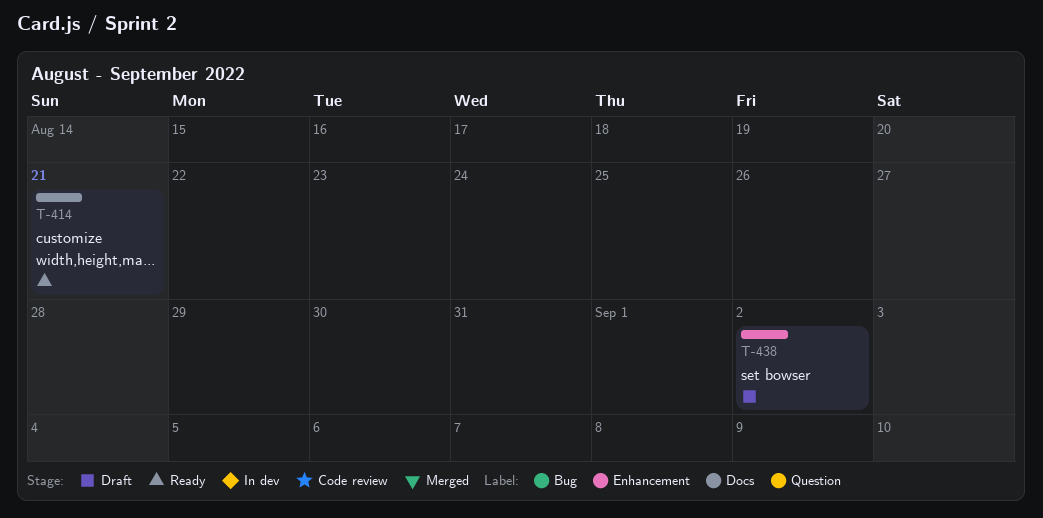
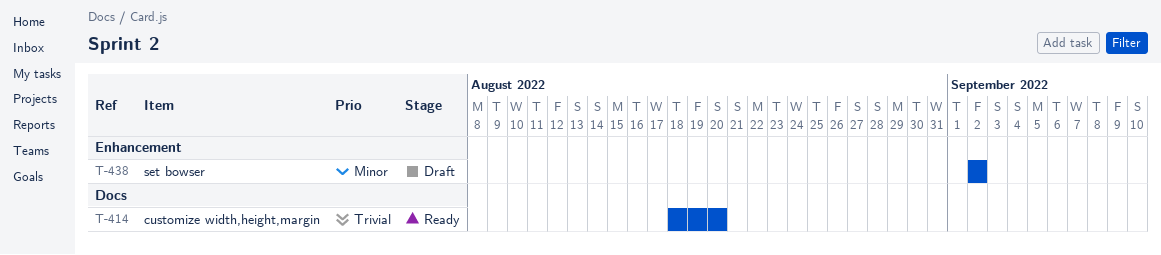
T-414, due: Aug 21 -> Aug 20

